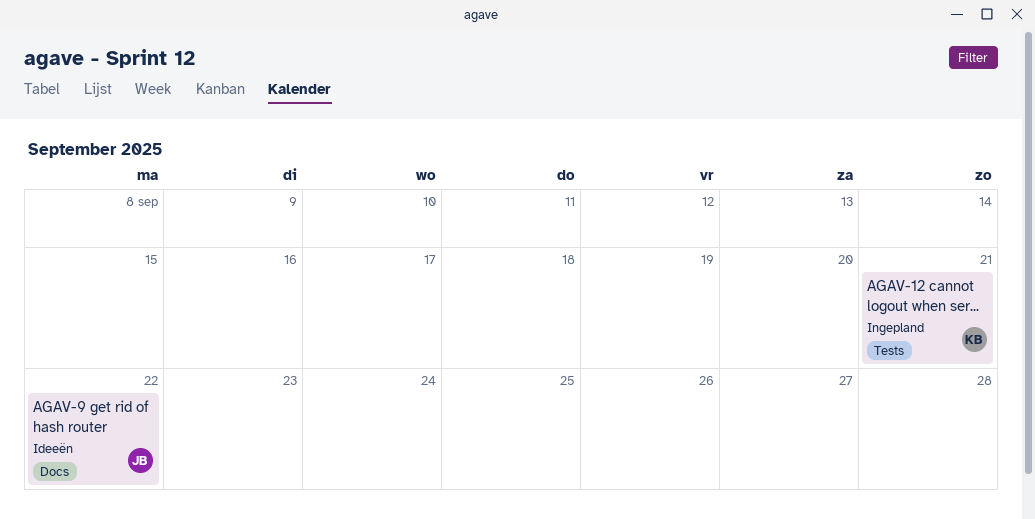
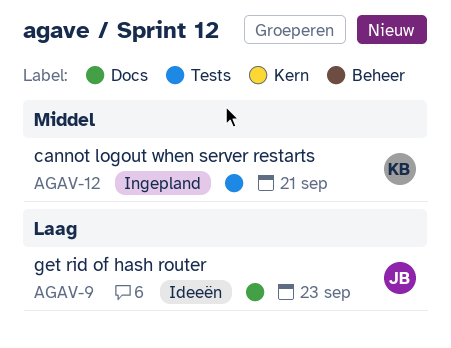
AGAV-9, due: Sep 22 -> Sep 23

